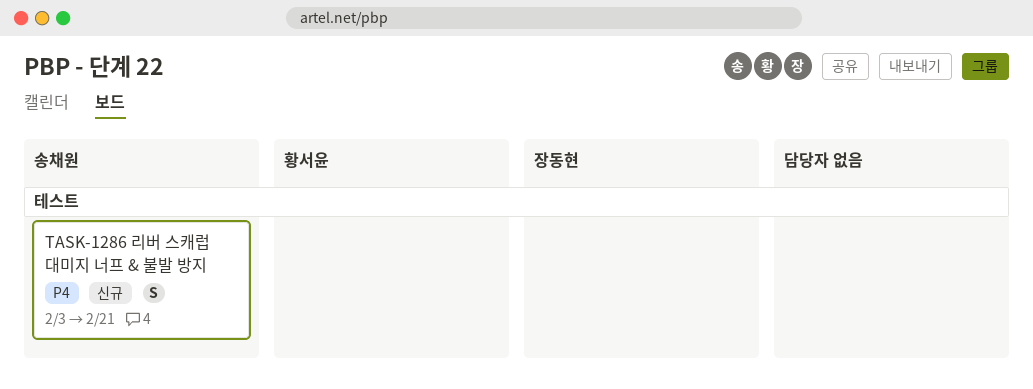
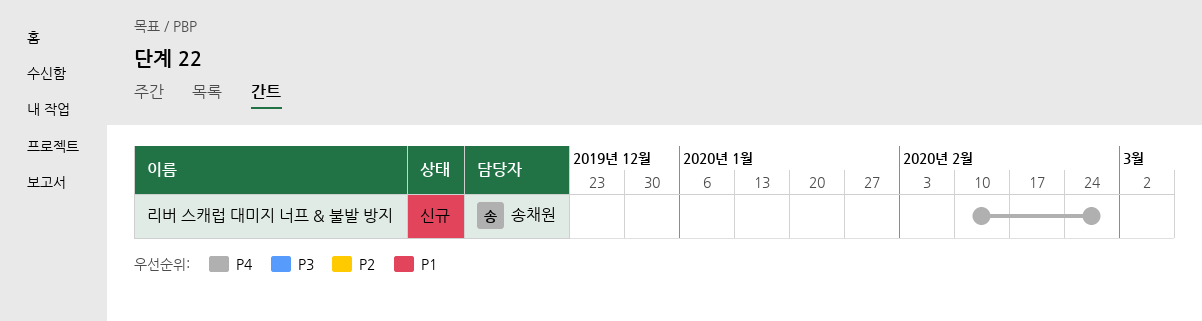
리버 스캐럽 대미지 너프 & 불발 방지, start: Feb 3 -> Feb 10
리버 스캐럽 대미지 너프 & 불발 방지, due: Feb 21 -> Feb 28

